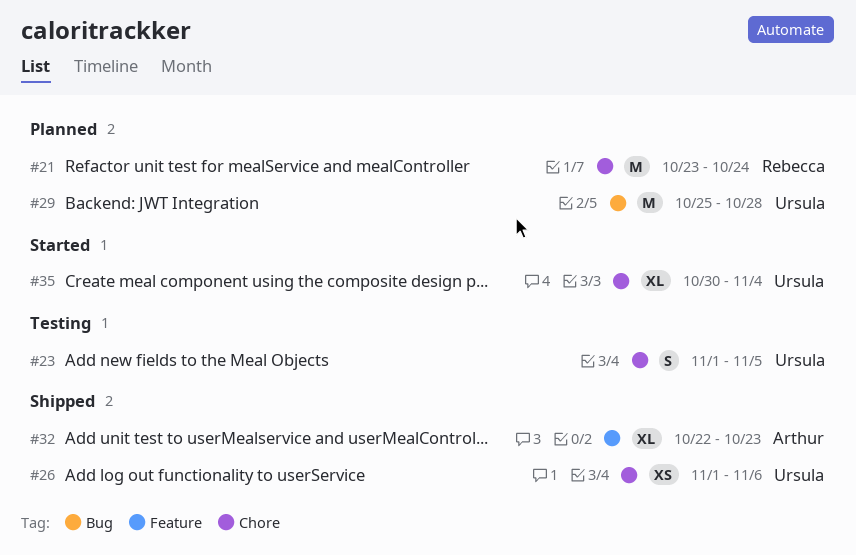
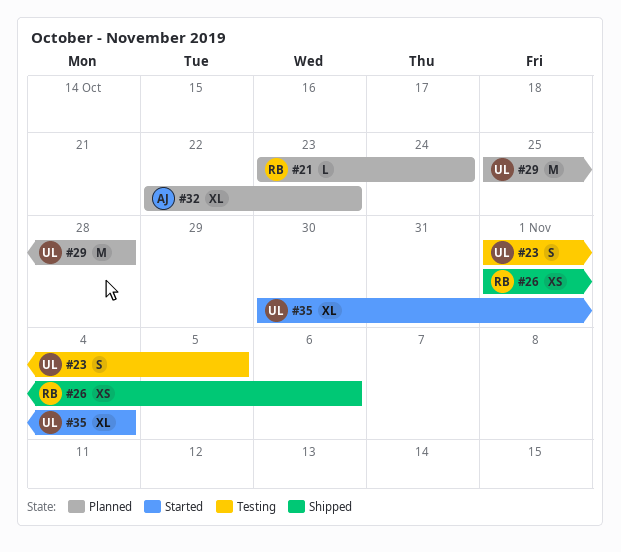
#21, estimate: M -> L
#26, owner: Ursula -> Rebecca
#32, status: Shipped -> Planned

